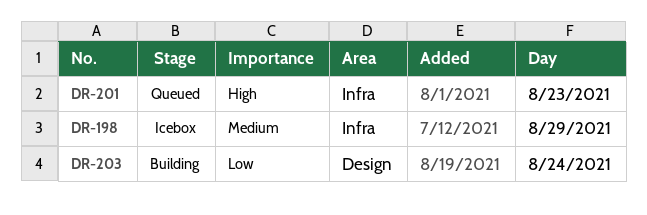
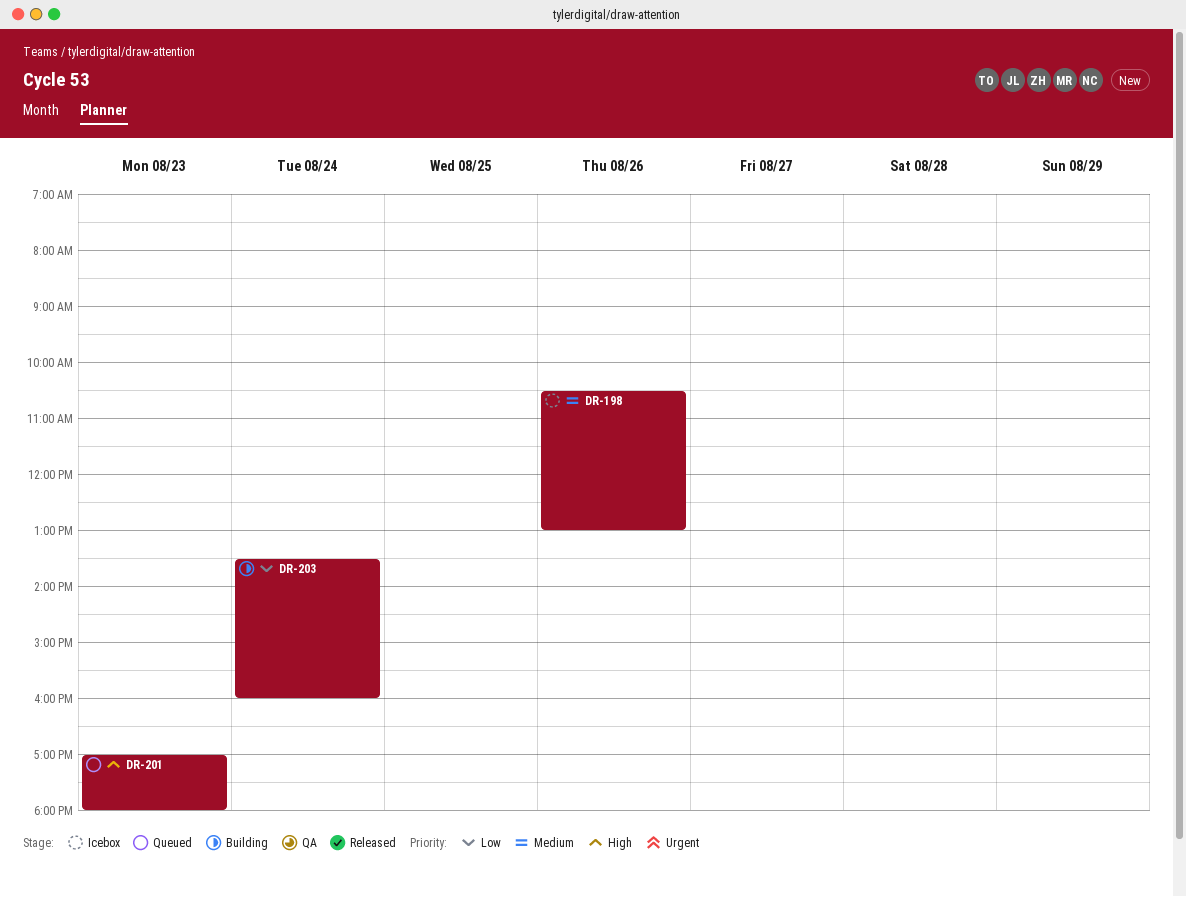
DR-198, day: Aug 29 -> Aug 26

